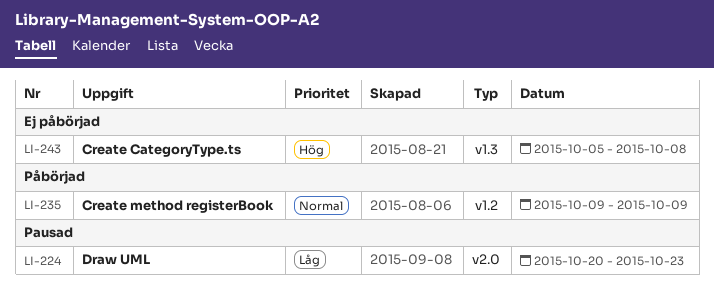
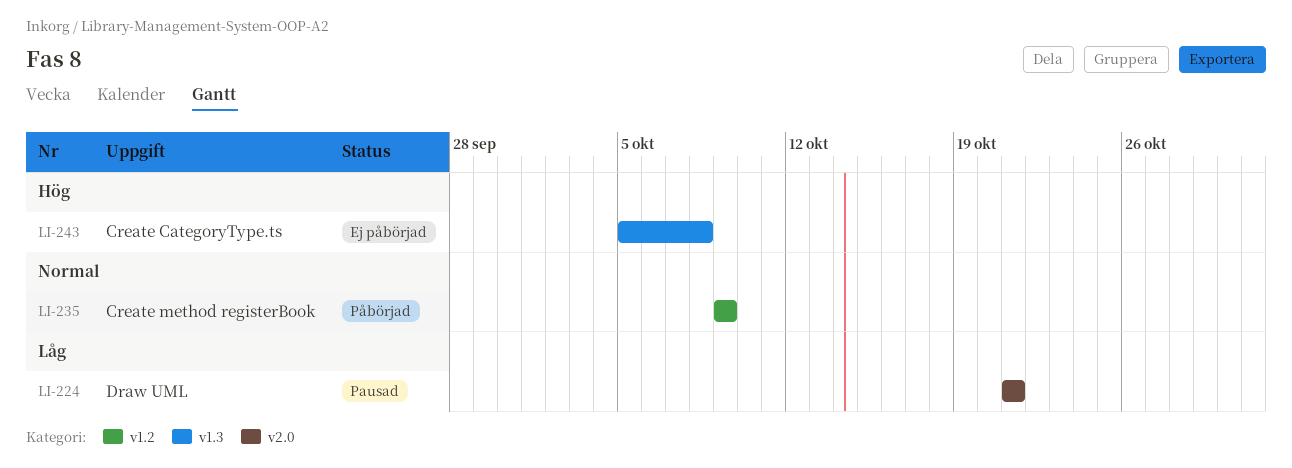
LI-224, start: Oct 20 -> Oct 21
LI-224, due: Oct 23 -> Oct 21

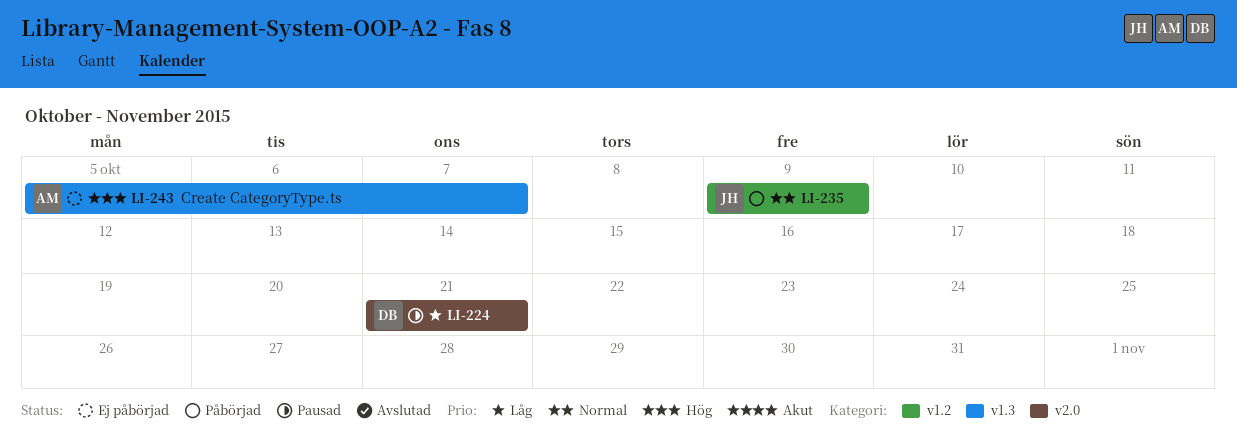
LI-243, due: Oct 8 -> Oct 7

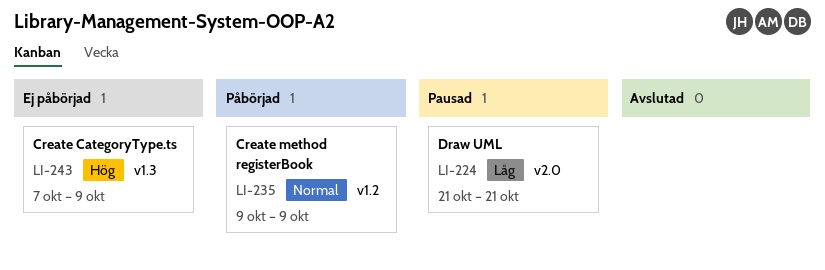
LI-243, start: Oct 5 -> Oct 7
LI-243, due: Oct 7 -> Oct 9

